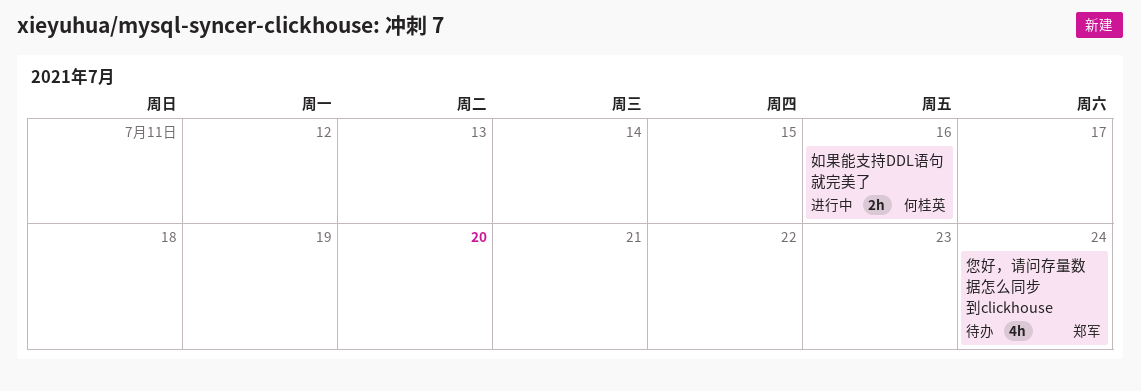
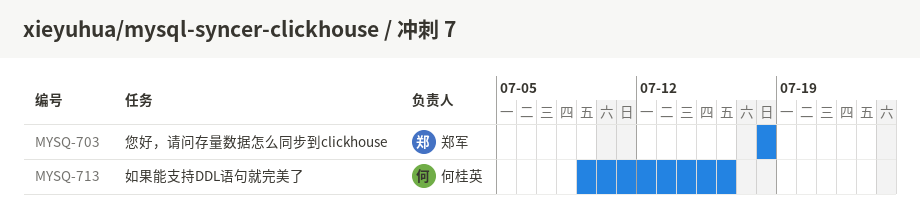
您好，请问存量数据怎么同步到clickhouse, due: Jul 24 -> Jul 18

